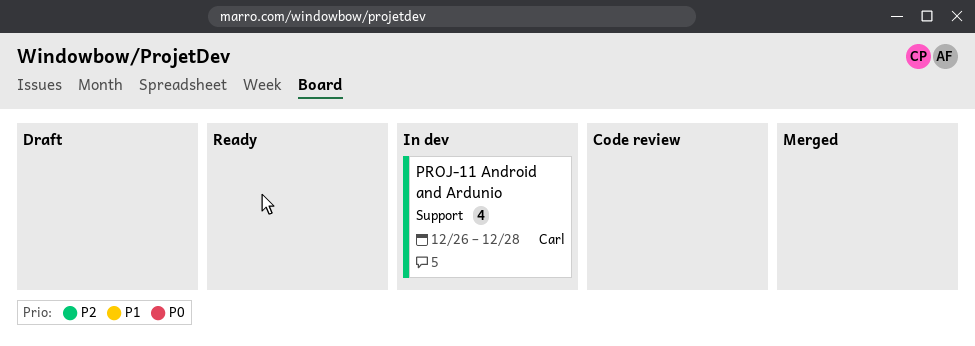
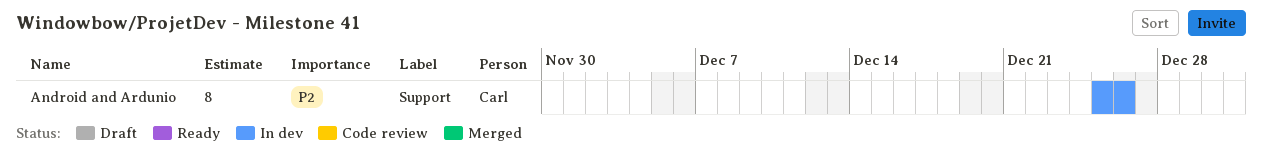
Android and Ardunio, estimate: 4 -> 8
Android and Ardunio, start: Dec 26 -> Dec 25
Android and Ardunio, due: Dec 28 -> Dec 26

